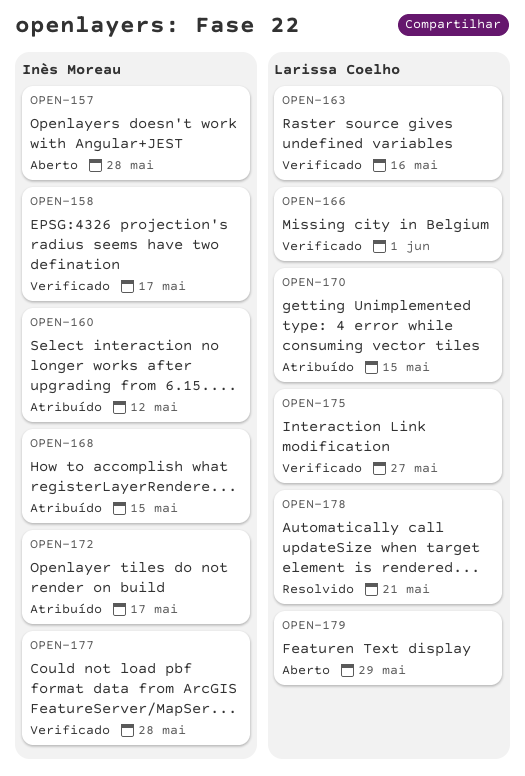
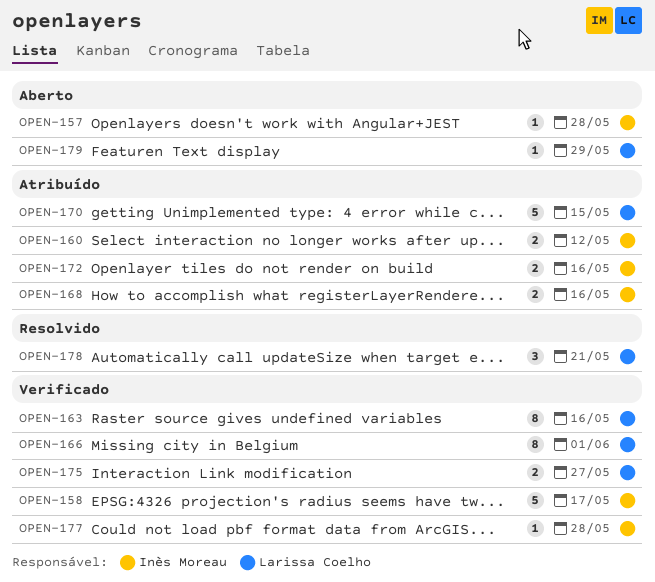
OPEN-168, due: May 15 -> May 16
OPEN-172, due: May 17 -> May 16

